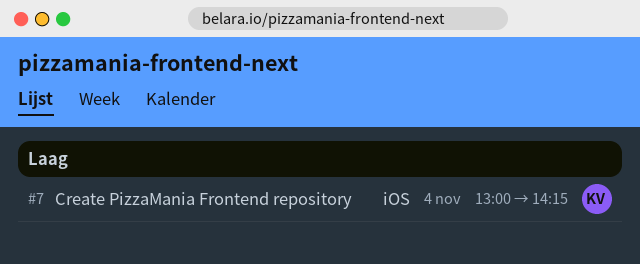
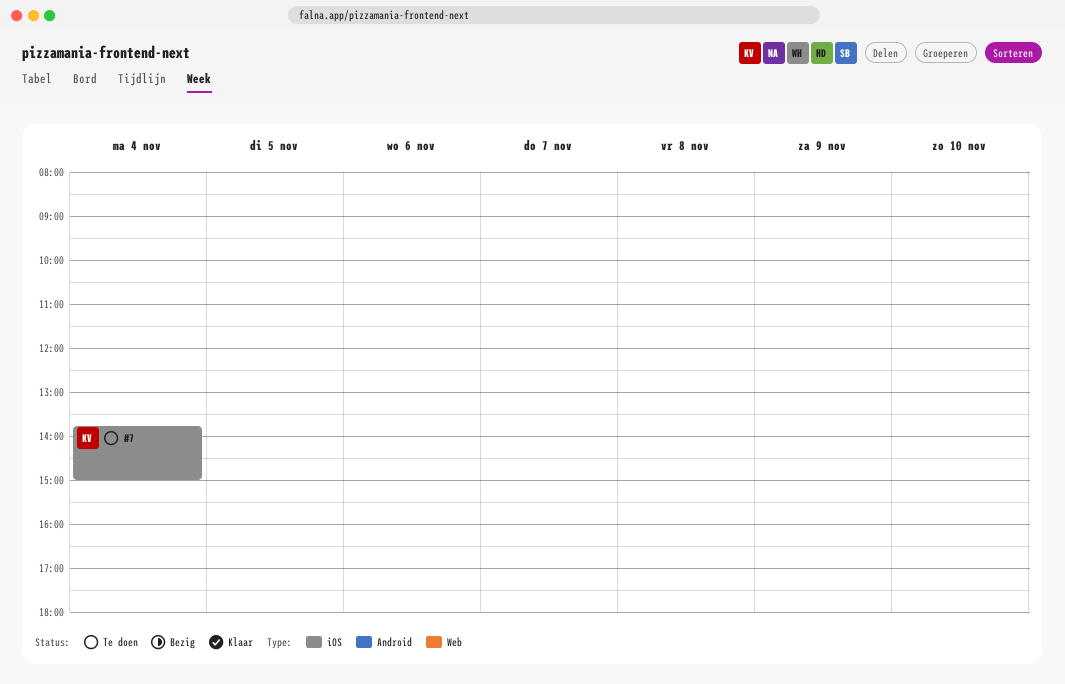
#7, begins: 13:00 -> 13:45
#7, ends: 14:15 -> 15:00

